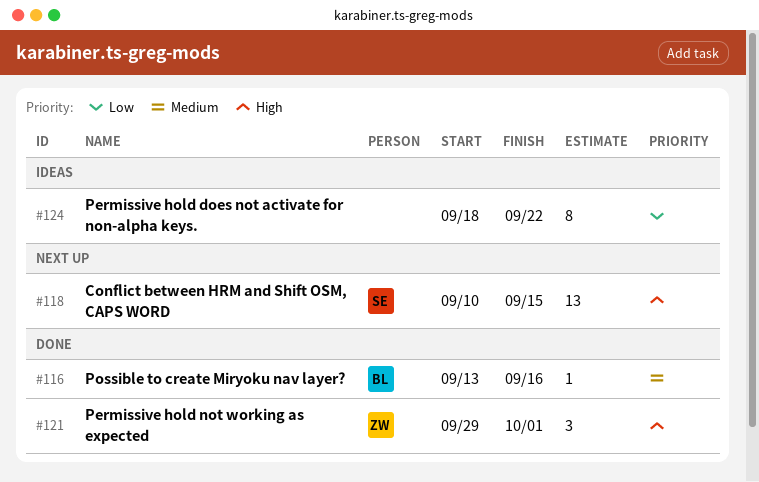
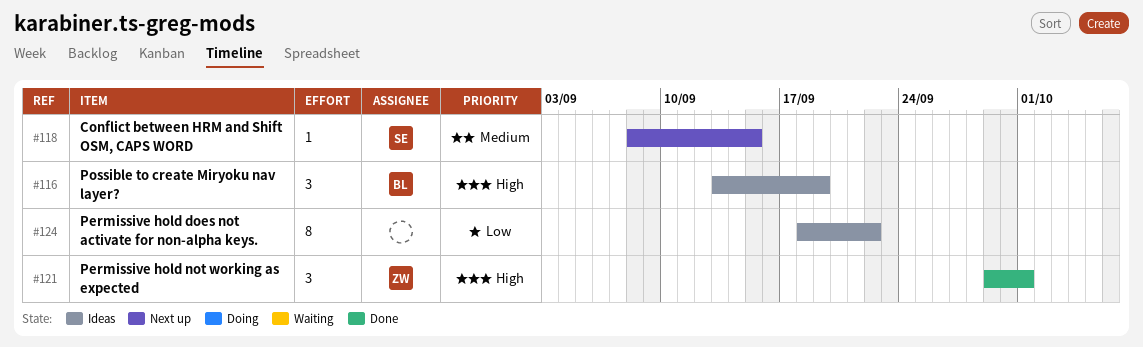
#116, status: Done -> Ideas
#116, priority: Medium -> High
#116, estimate: 1 -> 3
#116, due: Sep 16 -> Sep 19
#118, priority: High -> Medium
#118, estimate: 13 -> 1
#118, start: Sep 10 -> Sep 8

